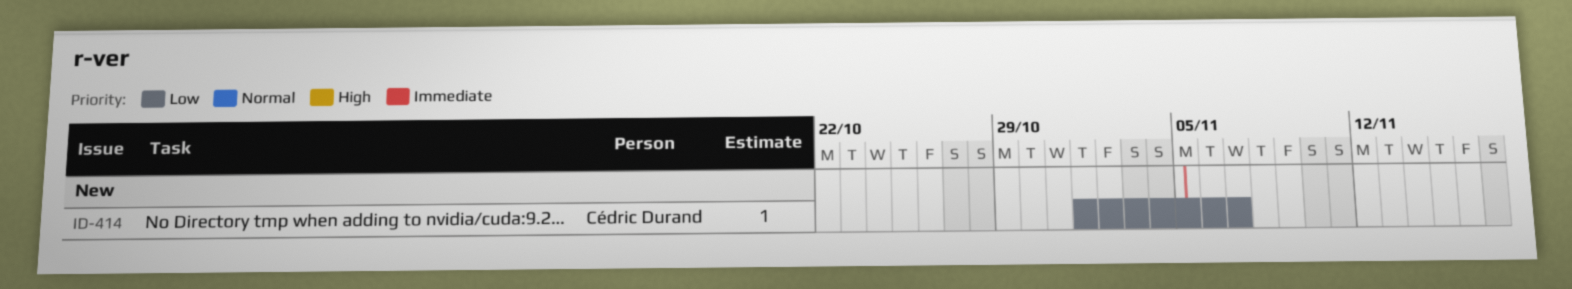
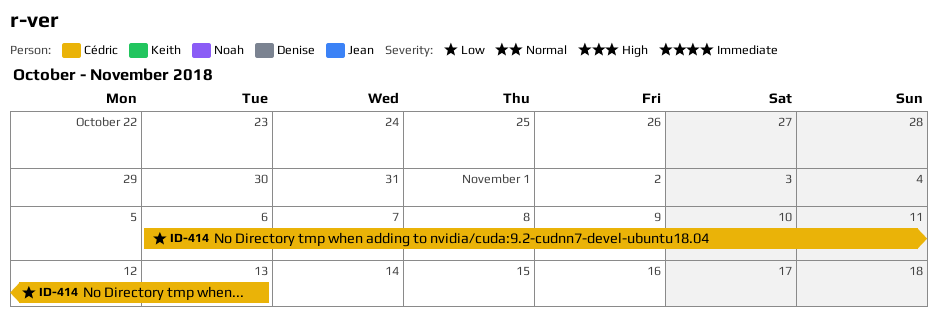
ID-414, start: Nov 1 -> Nov 6
ID-414, due: Nov 7 -> Nov 13

